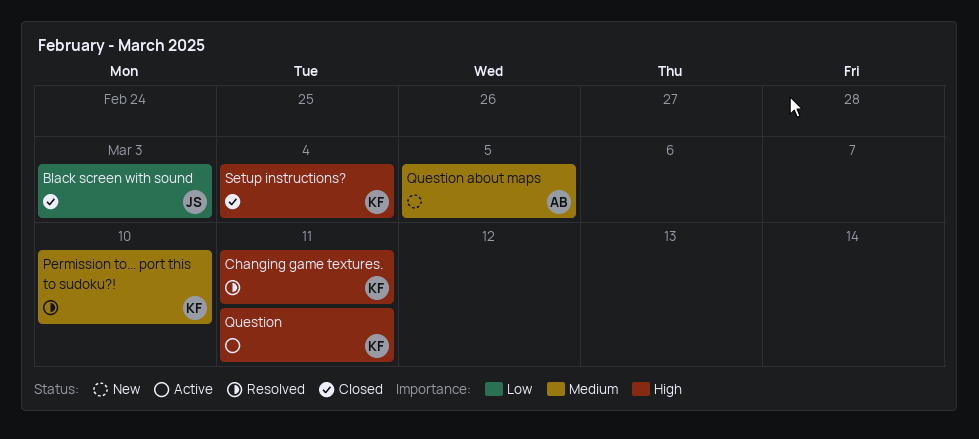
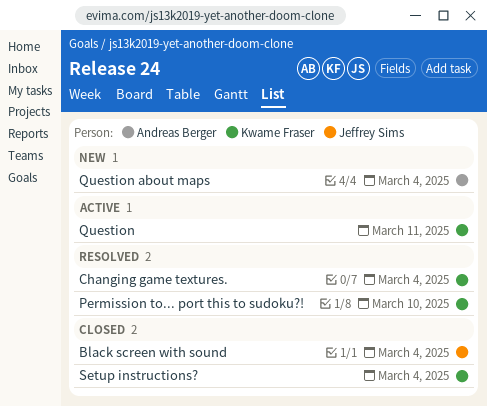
Black screen with sound, due: Mar 3 -> Mar 4
Changing game textures., due: Mar 11 -> Mar 4
Question about maps, due: Mar 5 -> Mar 4

